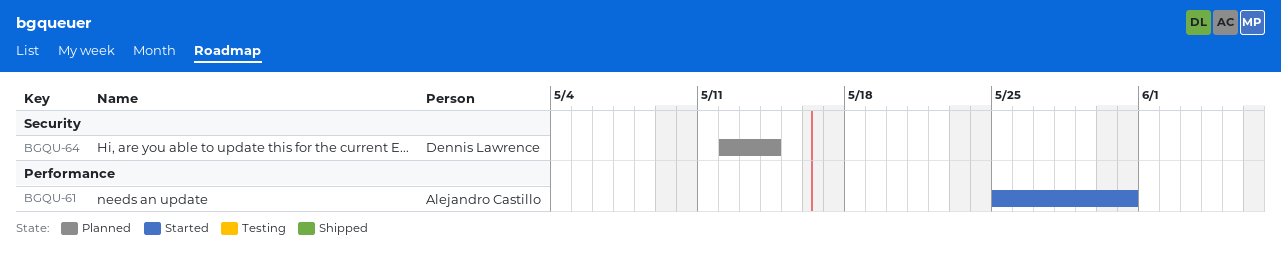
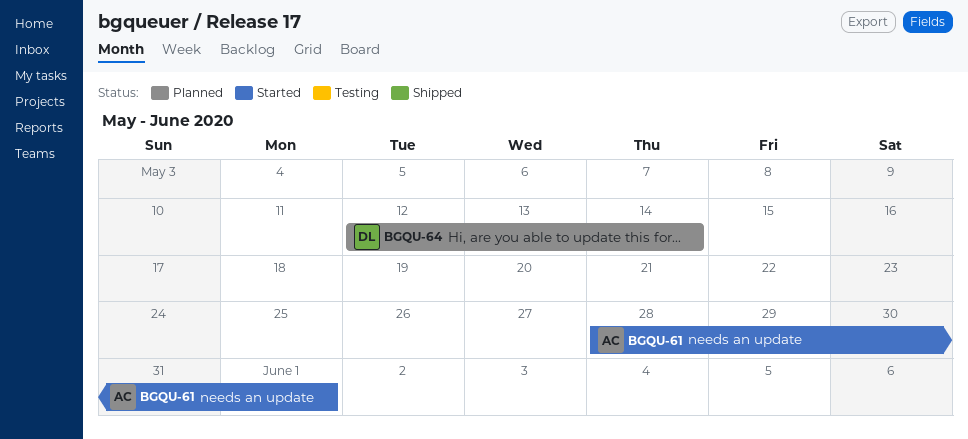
BGQU-61, start: May 25 -> May 28
BGQU-61, due: May 31 -> Jun 1

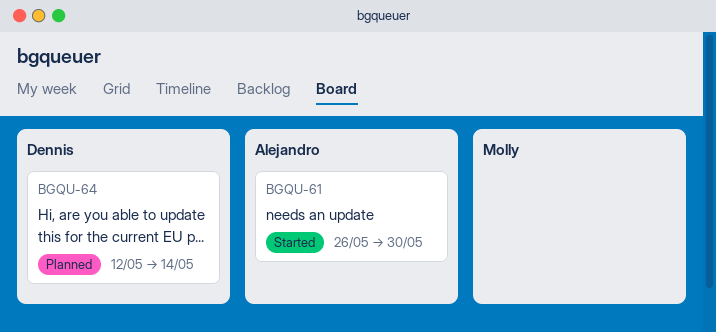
BGQU-61, start: May 28 -> May 26
BGQU-61, due: Jun 1 -> May 30

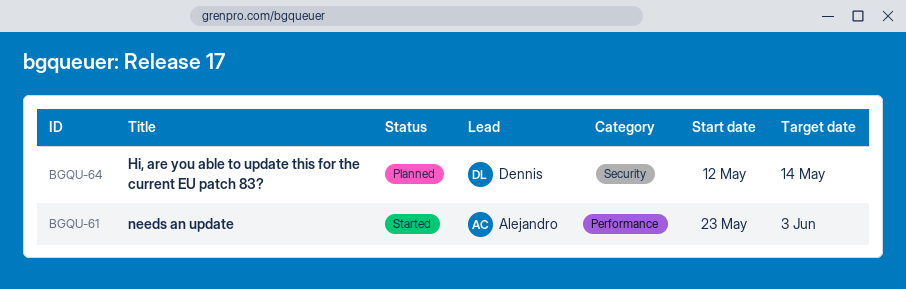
BGQU-61, start: May 26 -> May 23
BGQU-61, due: May 30 -> Jun 3

